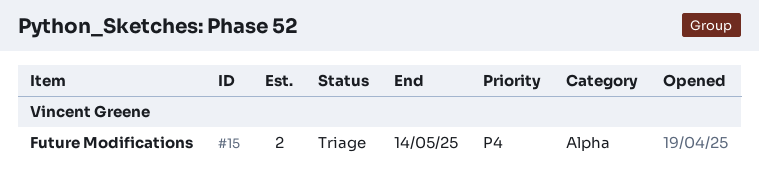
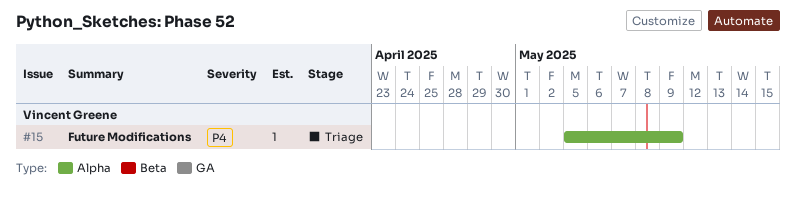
#15, estimate: 2 -> 1
#15, due: May 14 -> May 9

